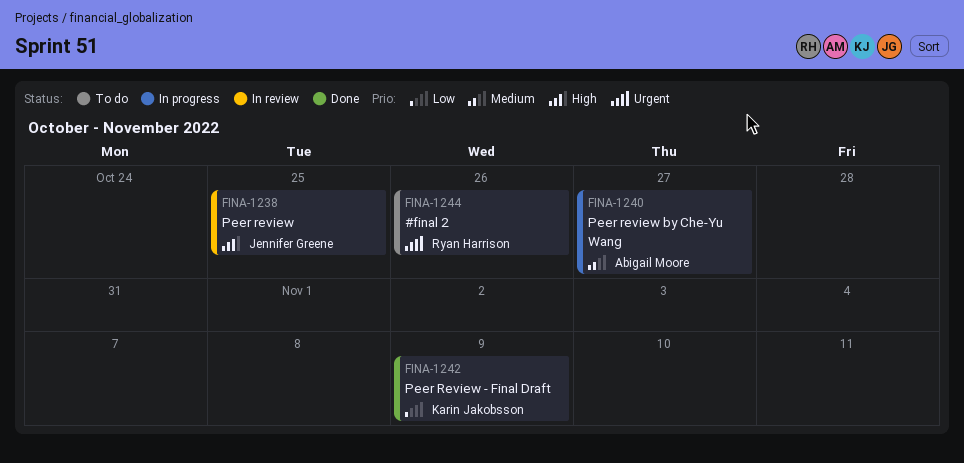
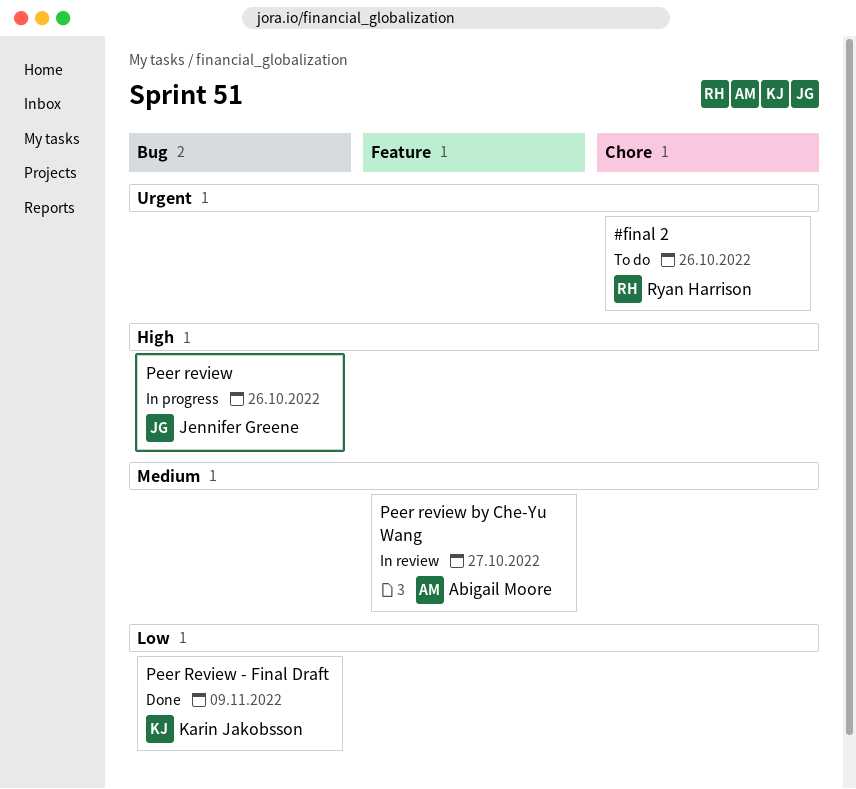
Peer review, status: In review -> In progress
Peer review, due: Oct 25 -> Oct 26
Peer review by Che-Yu Wang, status: In progress -> In review

